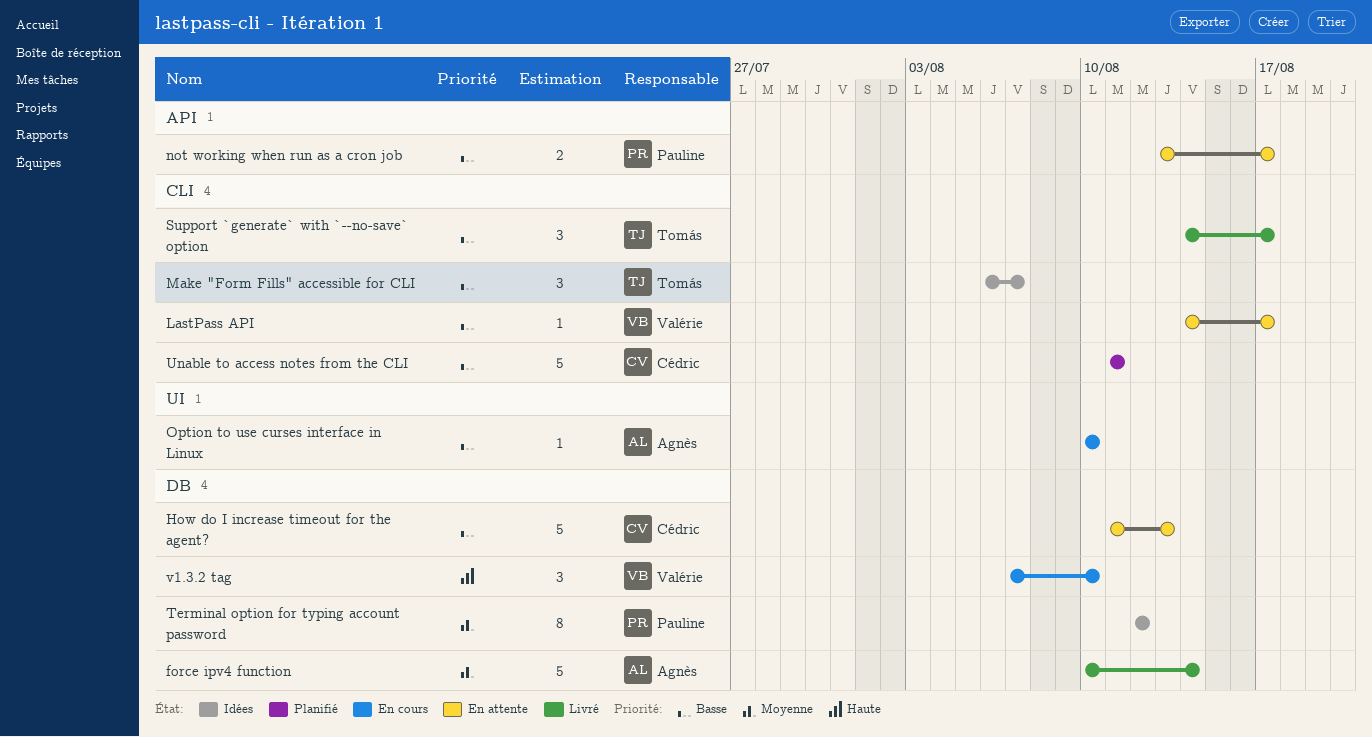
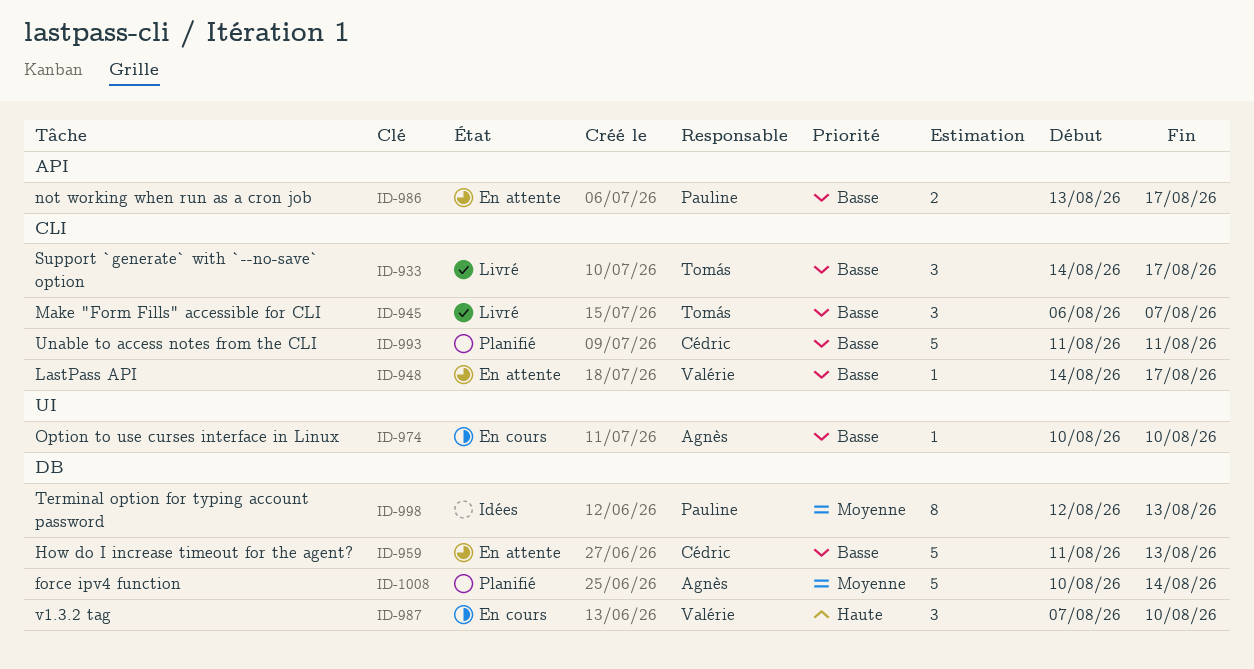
force ipv4 function, status: Livré -> Planifié
Make "Form Fills" accessible for CLI, status: Idées -> Livré
Terminal option for typing account password, due: Aug 12 -> Aug 13

